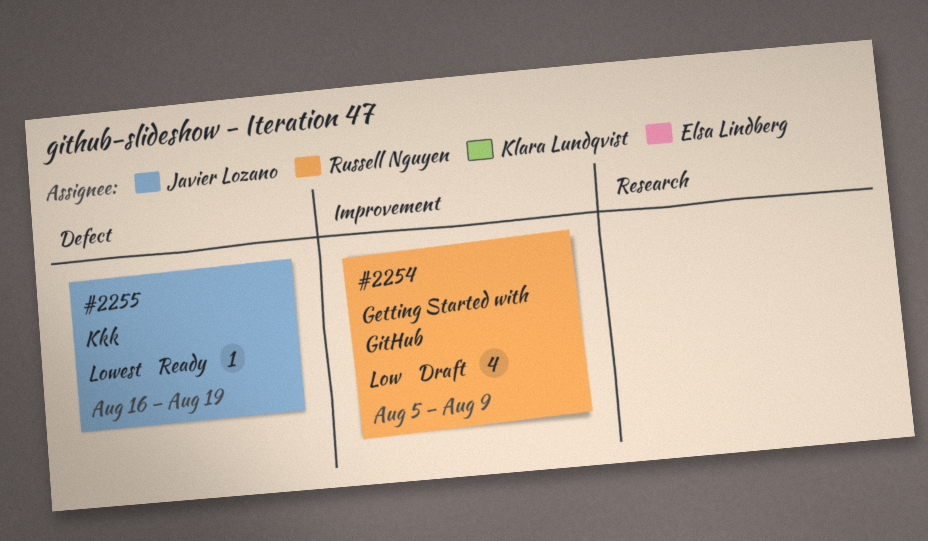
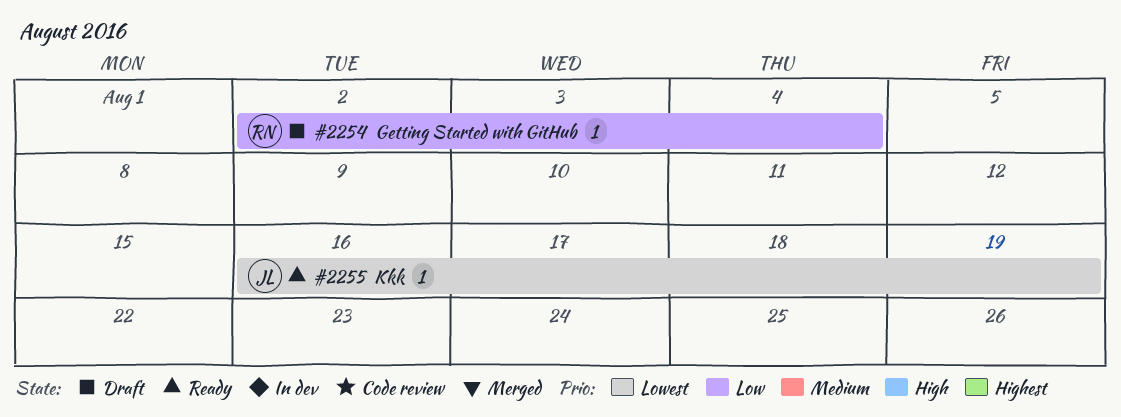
#2254, estimate: 4 -> 1
#2254, start: Aug 5 -> Aug 2
#2254, due: Aug 9 -> Aug 4

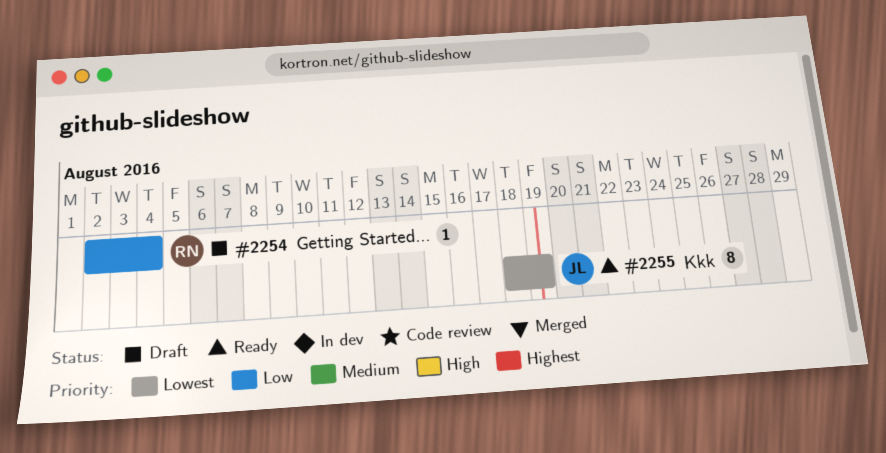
#2255, estimate: 1 -> 8
#2255, start: Aug 16 -> Aug 18

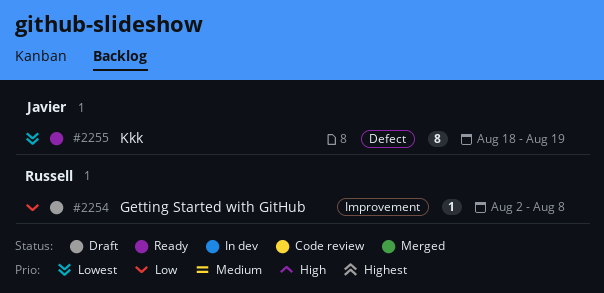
#2254, due: Aug 4 -> Aug 8

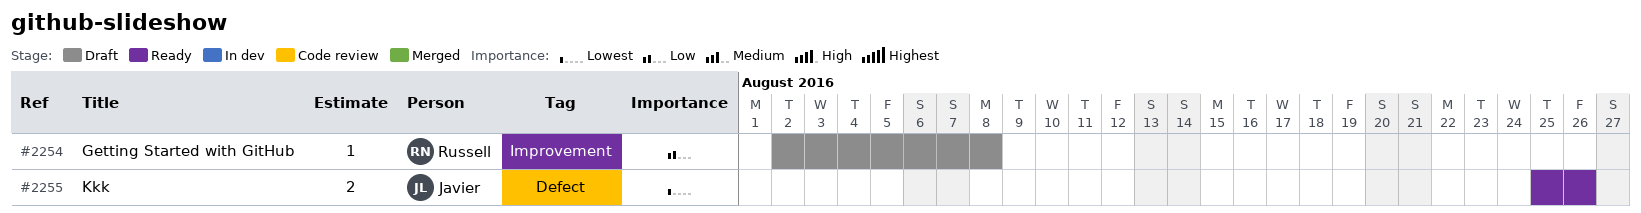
#2255, estimate: 8 -> 2
#2255, start: Aug 18 -> Aug 25
#2255, due: Aug 19 -> Aug 26

